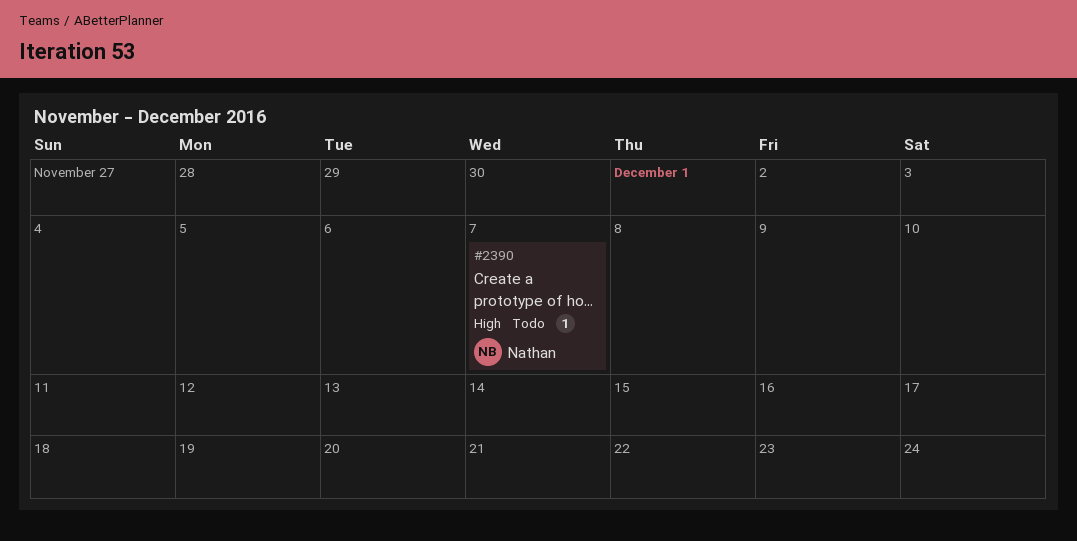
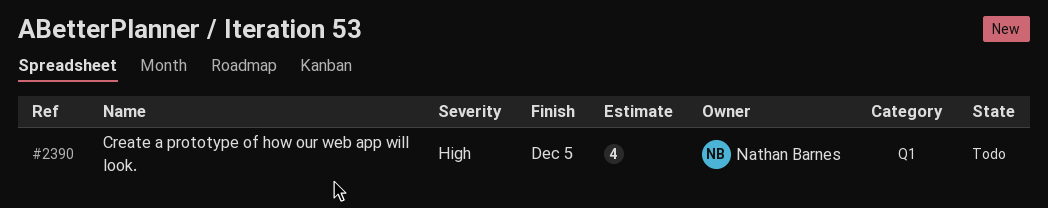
#2390, estimate: 1 -> 4
#2390, due: Dec 7 -> Dec 5

